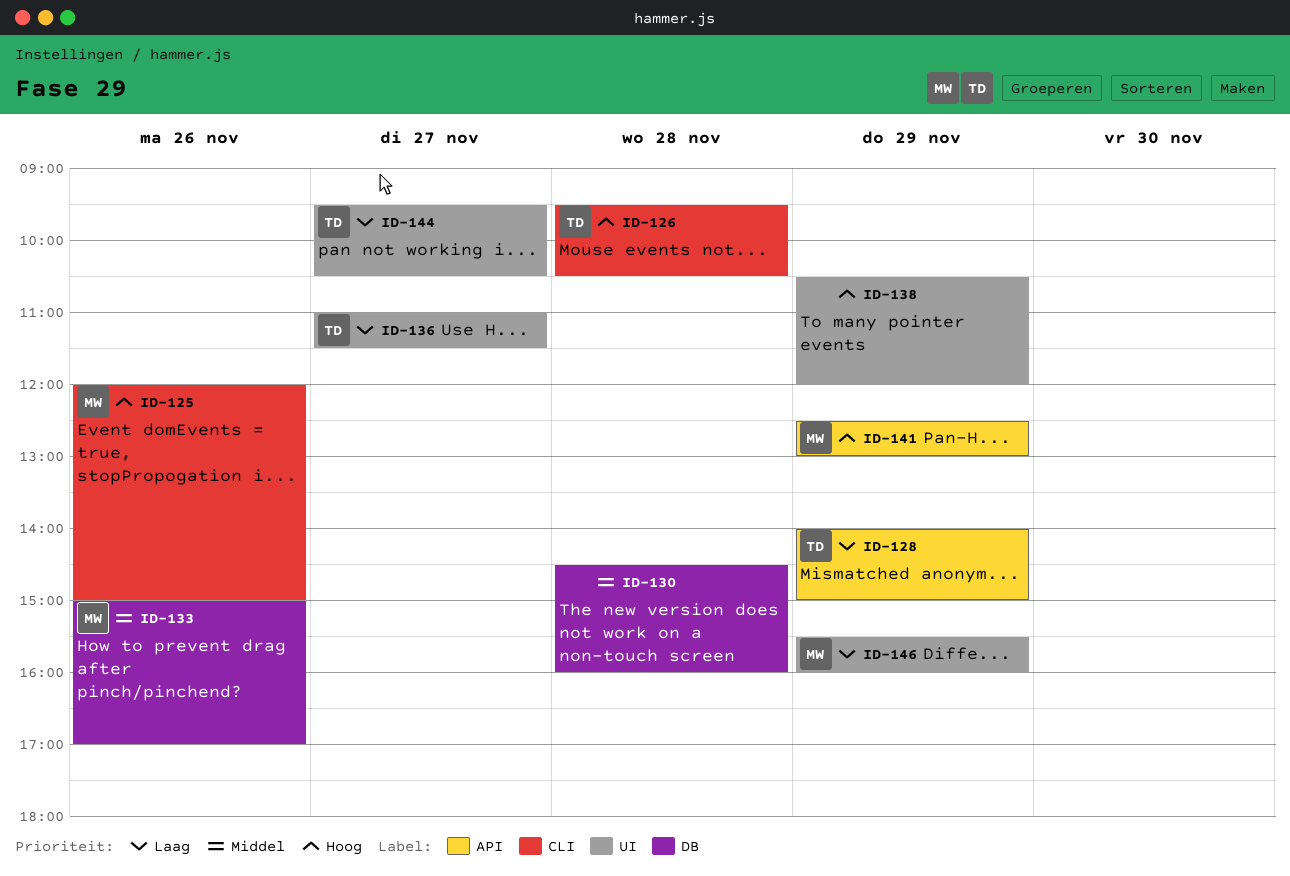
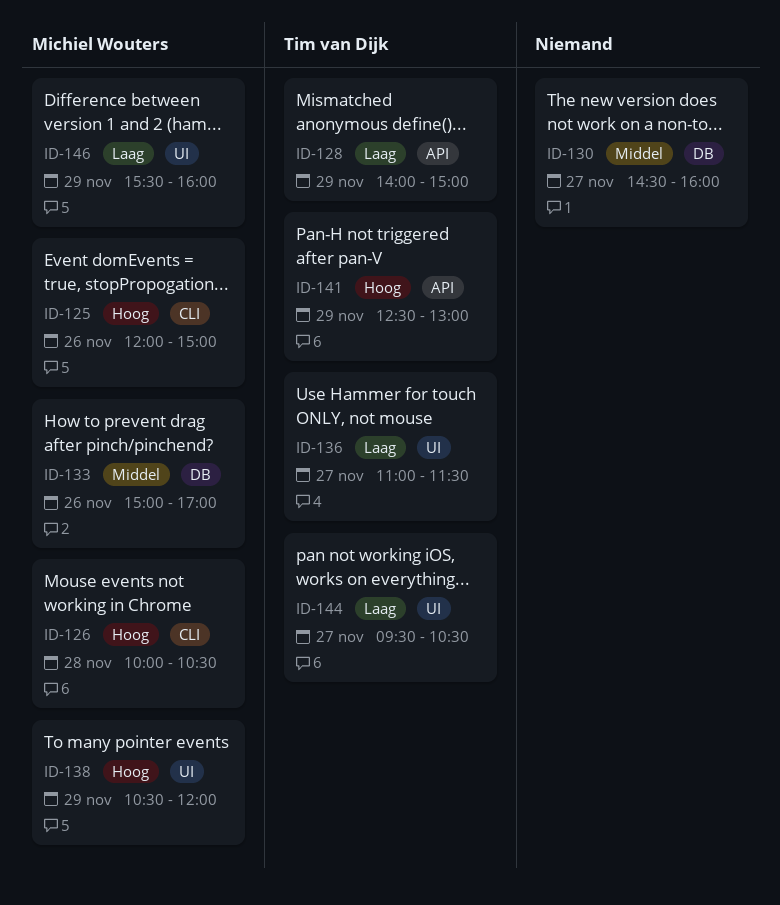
ID-126, owner: Tim van Dijk -> Michiel Wouters
ID-126, begins: 09:30 -> 10:00
ID-130, day: Nov 28 -> Nov 27
ID-138, owner: none -> Michiel Wouters
ID-141, owner: Michiel Wouters -> Tim van Dijk

